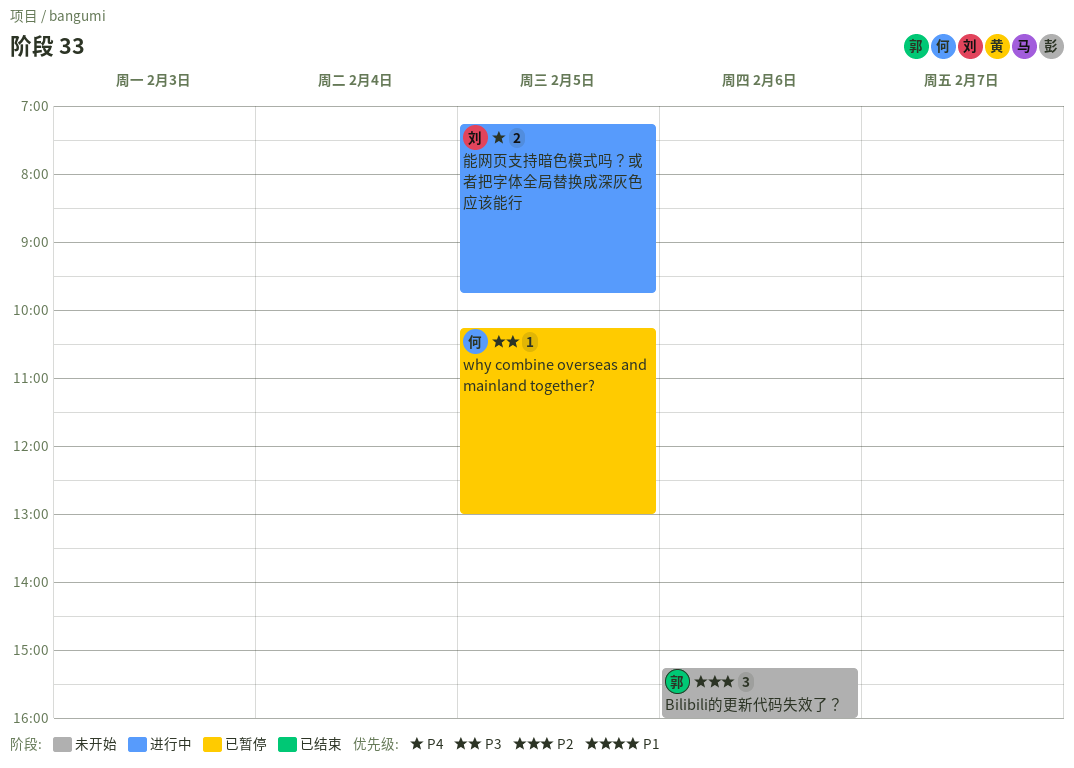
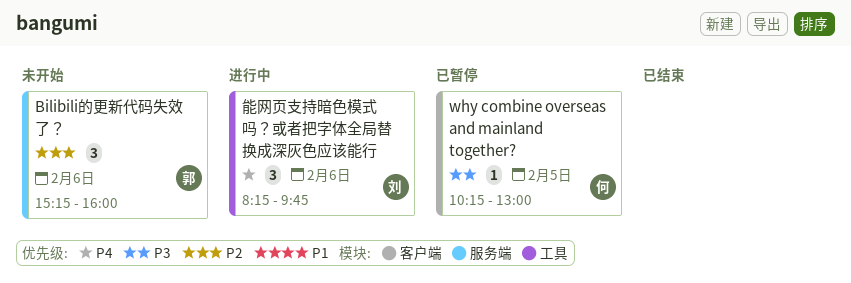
能网页支持暗色模式吗？或者把字体全局替换成深灰色应该能行, estimate: 2 -> 3
能网页支持暗色模式吗？或者把字体全局替换成深灰色应该能行, day: Feb 5 -> Feb 6
能网页支持暗色模式吗？或者把字体全局替换成深灰色应该能行, begins: 07:15 -> 08:15

